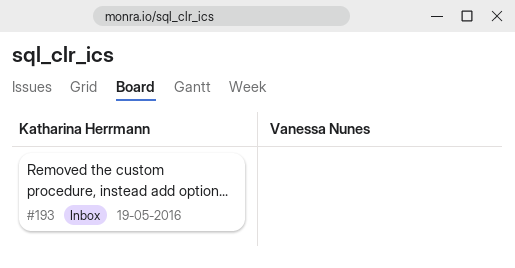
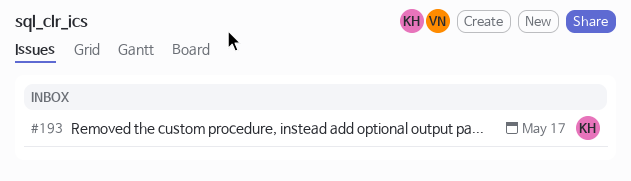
#193, due: May 19 -> May 17

